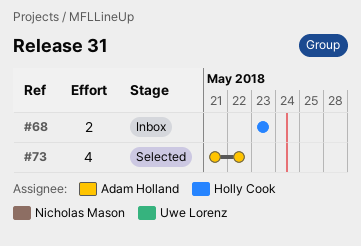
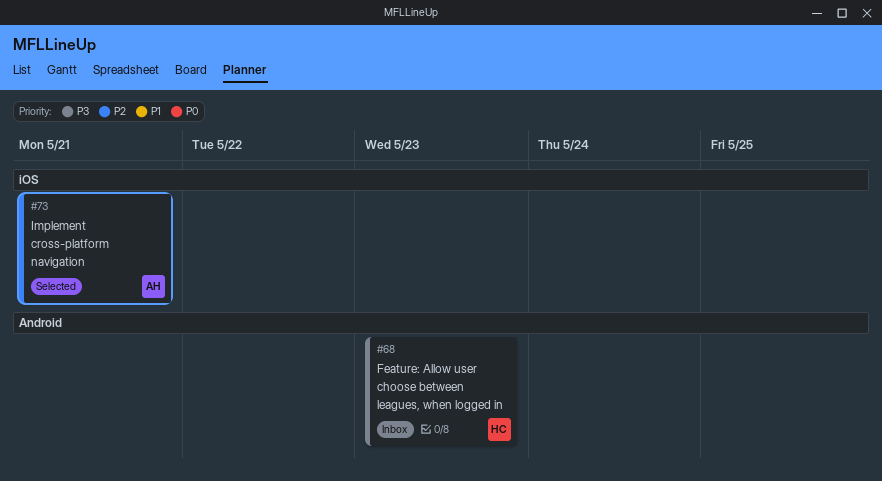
#73, due: May 22 -> May 21

